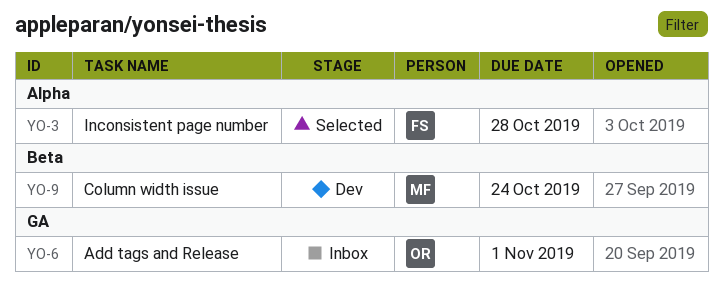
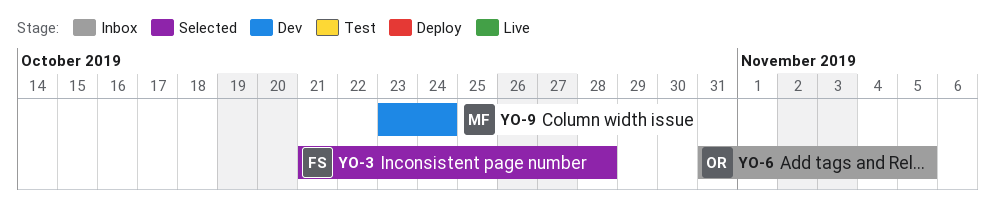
YO-6, due: Nov 1 -> Nov 5

